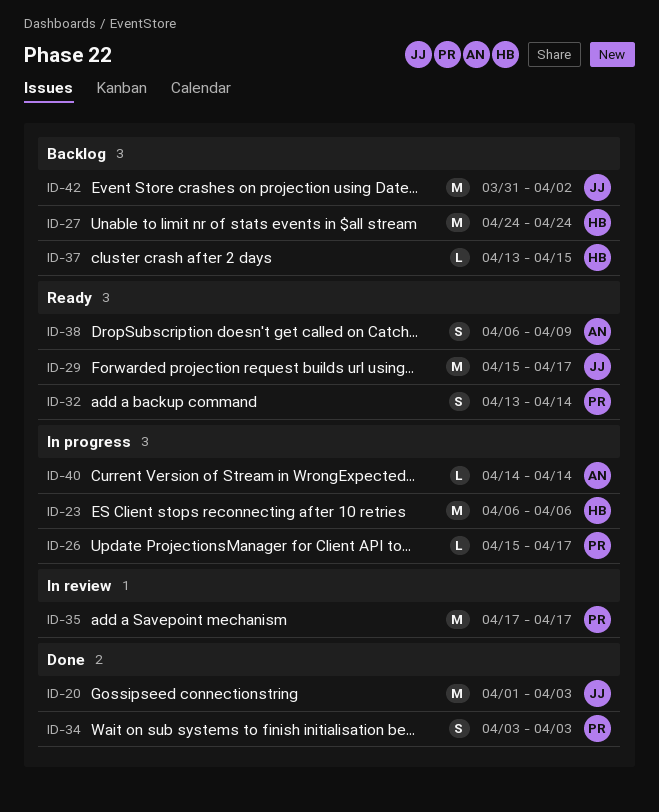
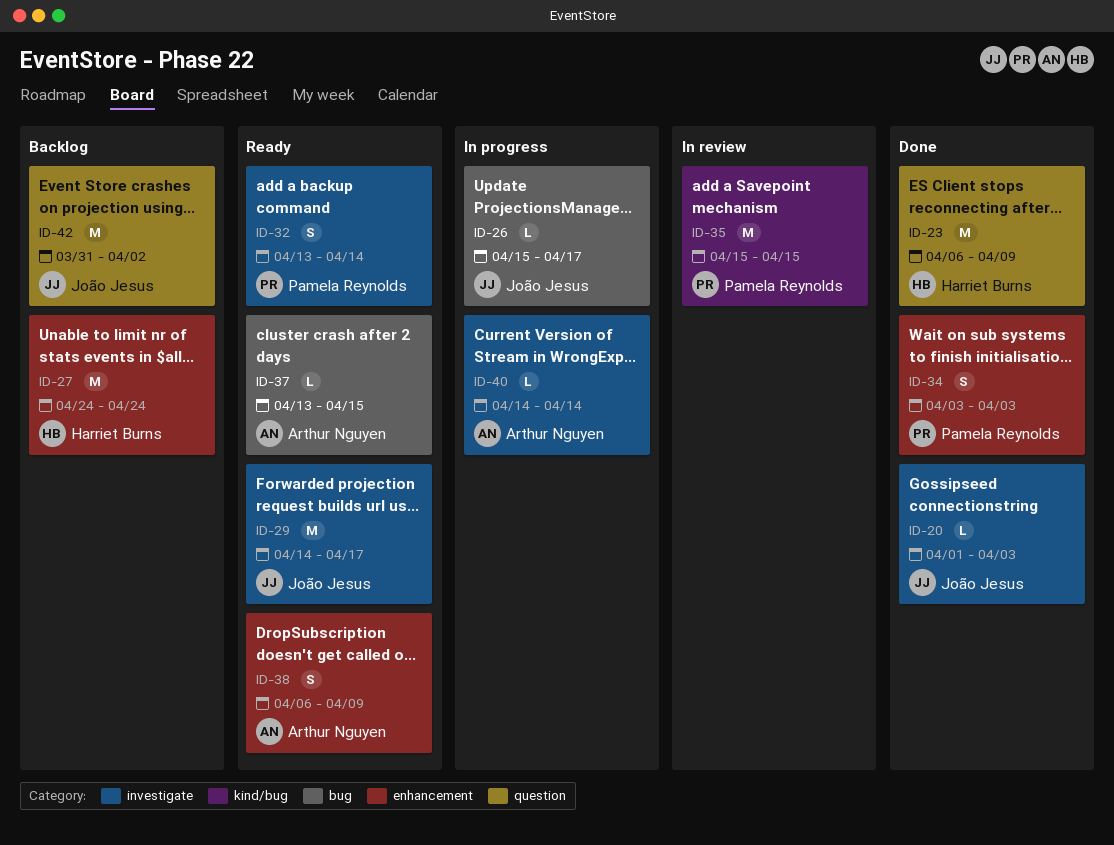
ID-20, estimate: M -> L
ID-23, status: In progress -> Done
ID-23, due: Apr 6 -> Apr 9
ID-26, owner: Pamela Reynolds -> João Jesus
ID-29, start: Apr 15 -> Apr 14
ID-35, start: Apr 17 -> Apr 15
ID-35, due: Apr 17 -> Apr 15
ID-37, status: Backlog -> Ready
ID-37, owner: Harriet Burns -> Arthur Nguyen

